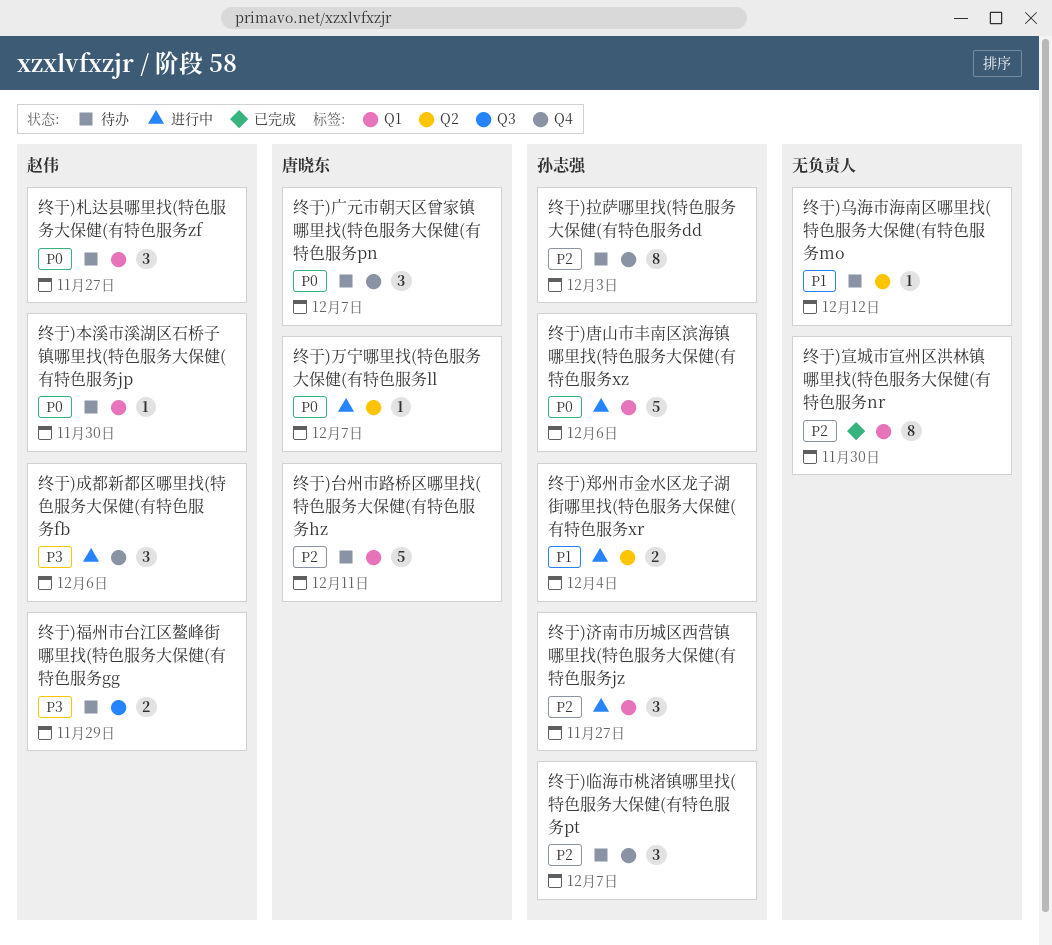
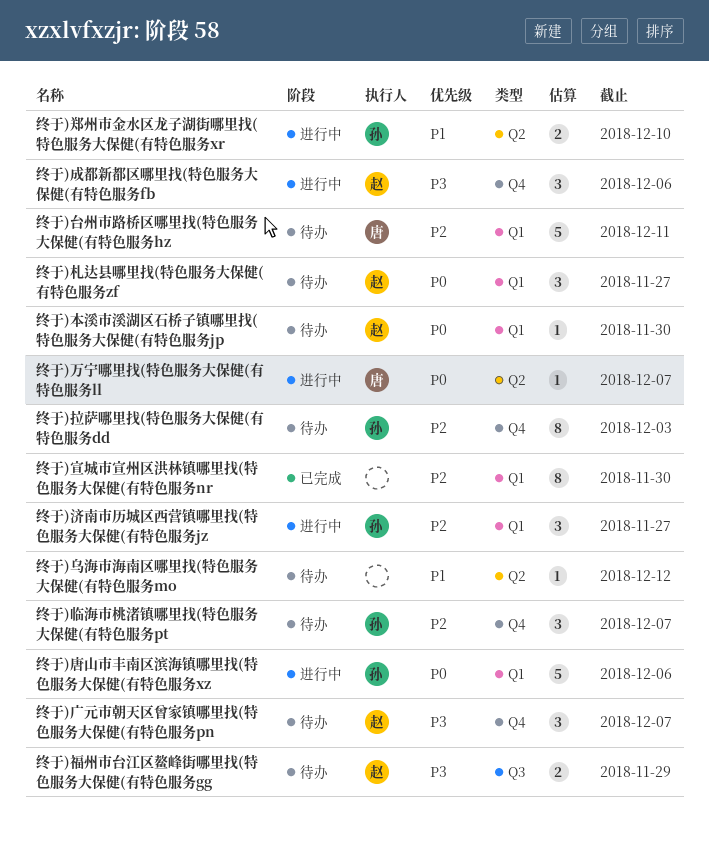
终于)广元市朝天区曾家镇哪里找(特色服务大保健(有特色服务pn, owner: 唐晓东 -> 赵伟
终于)广元市朝天区曾家镇哪里找(特色服务大保健(有特色服务pn, priority: P0 -> P3
终于)郑州市金水区龙子湖街哪里找(特色服务大保健(有特色服务xr, due: Dec 4 -> Dec 10

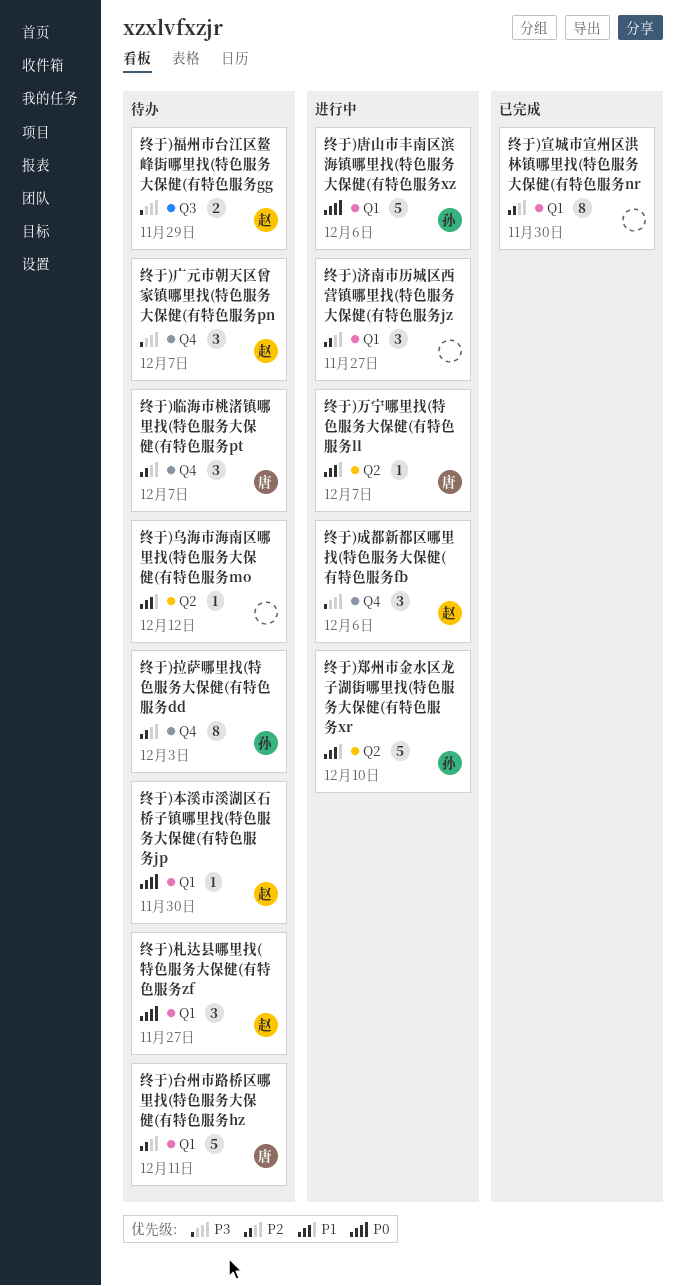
终于)万宁哪里找(特色服务大保健(有特色服务ll, priority: P0 -> P1
终于)临海市桃渚镇哪里找(特色服务大保健(有特色服务pt, owner: 孙 -> 唐
终于)济南市历城区西营镇哪里找(特色服务大保健(有特色服务jz, owner: 孙 -> none
终于)郑州市金水区龙子湖街哪里找(特色服务大保健(有特色服务xr, estimate: 2 -> 5

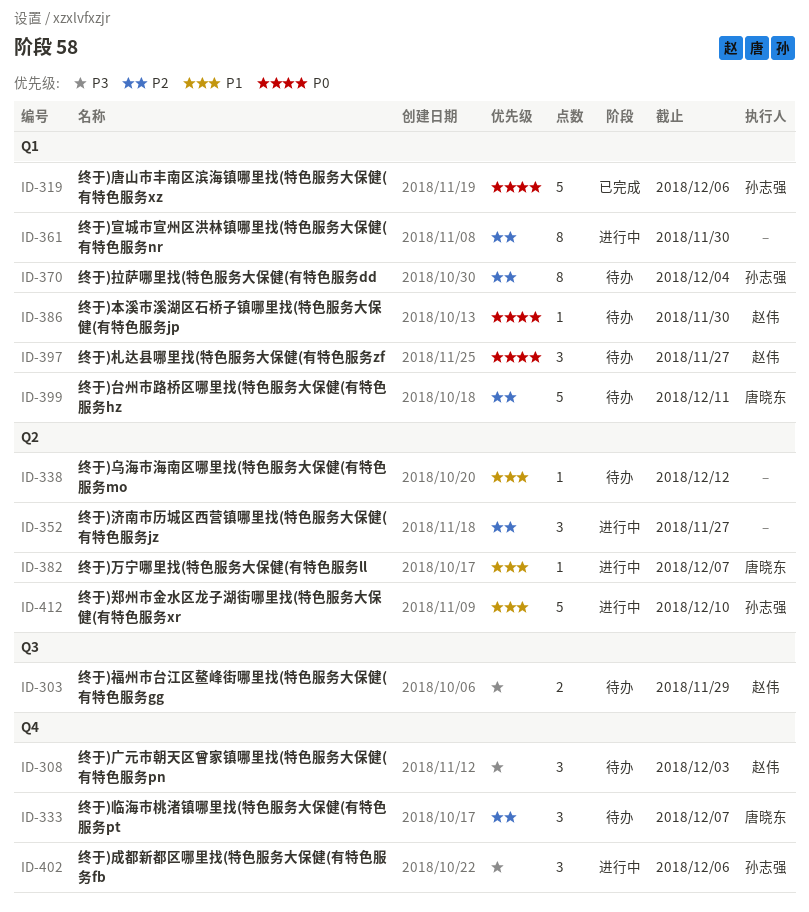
终于)唐山市丰南区滨海镇哪里找(特色服务大保健(有特色服务xz, status: 进行中 -> 已完成
终于)宣城市宣州区洪林镇哪里找(特色服务大保健(有特色服务nr, status: 已完成 -> 进行中
终于)广元市朝天区曾家镇哪里找(特色服务大保健(有特色服务pn, due: Dec 7 -> Dec 3
终于)成都新都区哪里找(特色服务大保健(有特色服务fb, owner: 赵伟 -> 孙志强
终于)拉萨哪里找(特色服务大保健(有特色服务dd, label: Q4 -> Q1
终于)拉萨哪里找(特色服务大保健(有特色服务dd, due: Dec 3 -> Dec 4
终于)济南市历城区西营镇哪里找(特色服务大保健(有特色服务jz, label: Q1 -> Q2

